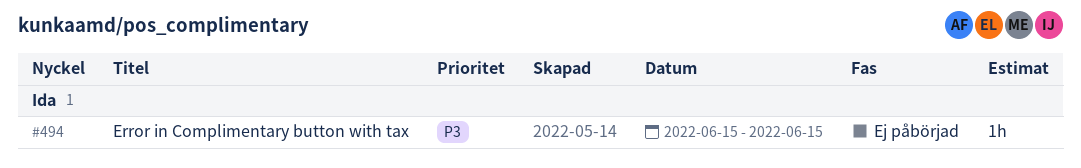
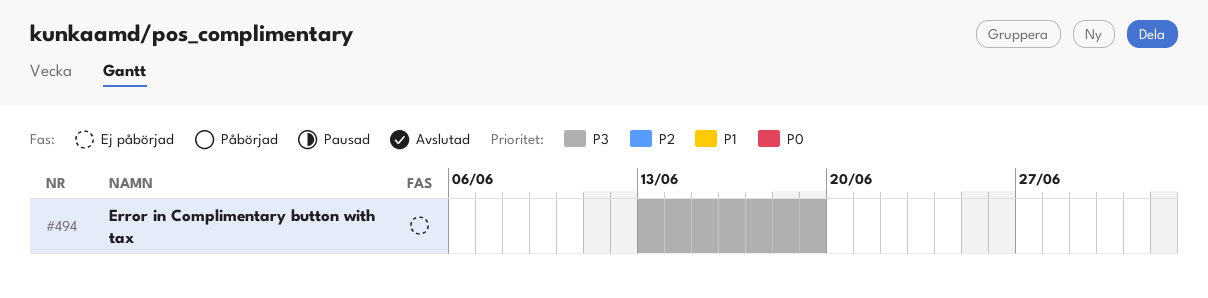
#494, start: Jun 15 -> Jun 13
#494, due: Jun 15 -> Jun 19

